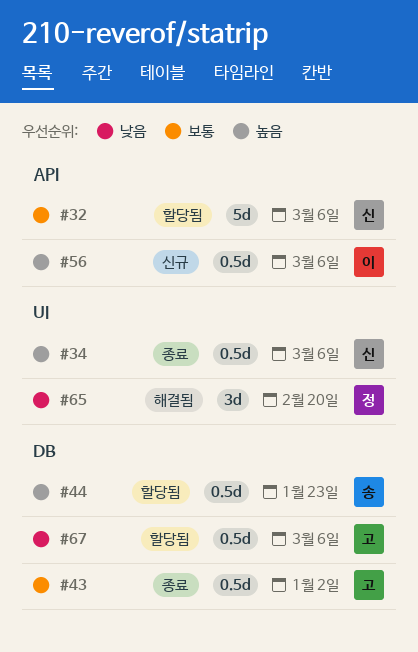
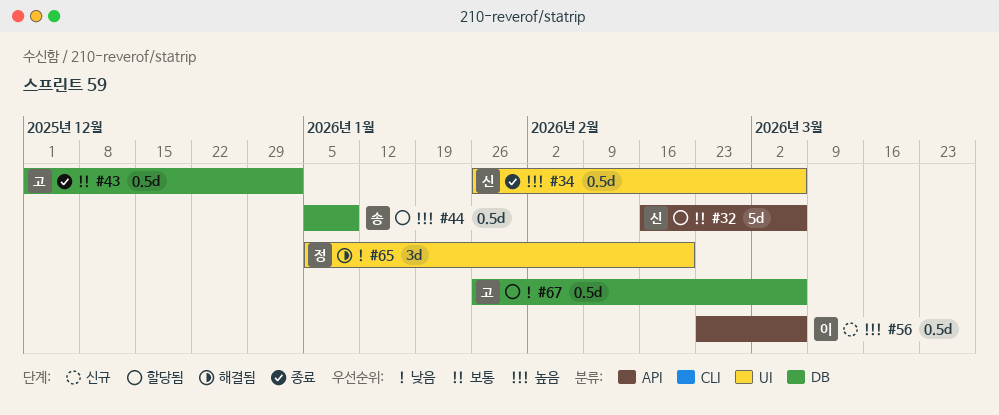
#44, due: Jan 23 -> Jan 9

